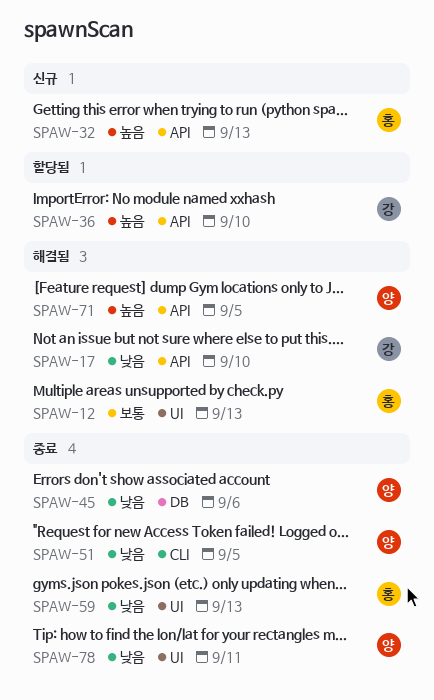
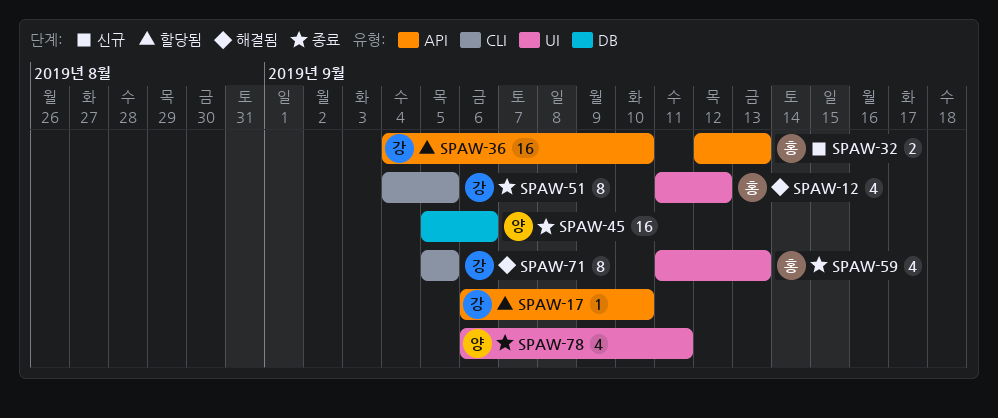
SPAW-12, due: Sep 13 -> Sep 12
SPAW-17, status: 해결됨 -> 할당됨
SPAW-51, owner: 양 -> 강
SPAW-71, owner: 양 -> 강
SPAW-71, label: API -> CLI

